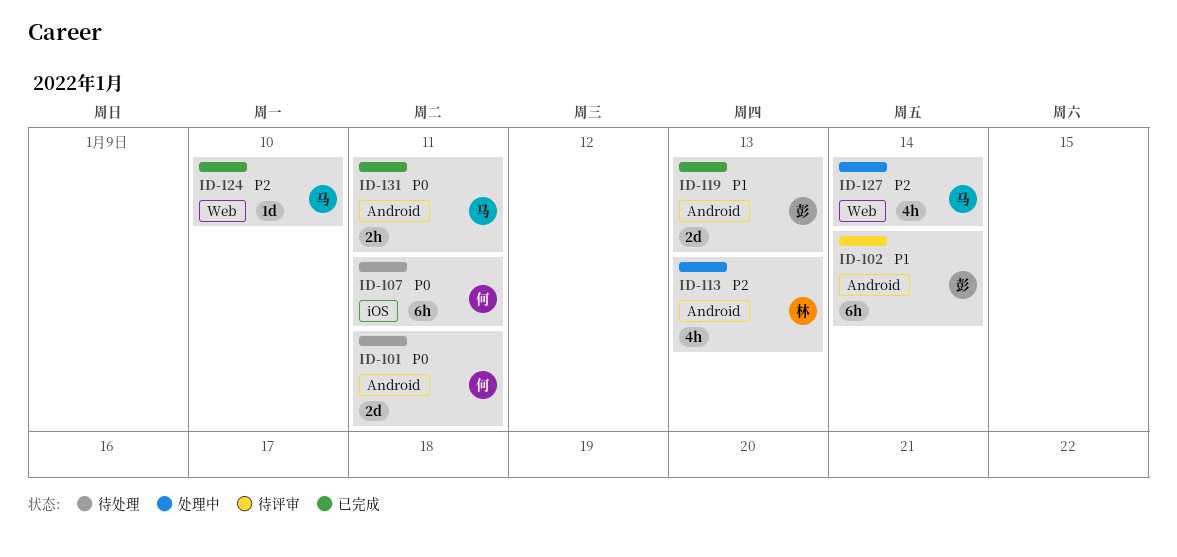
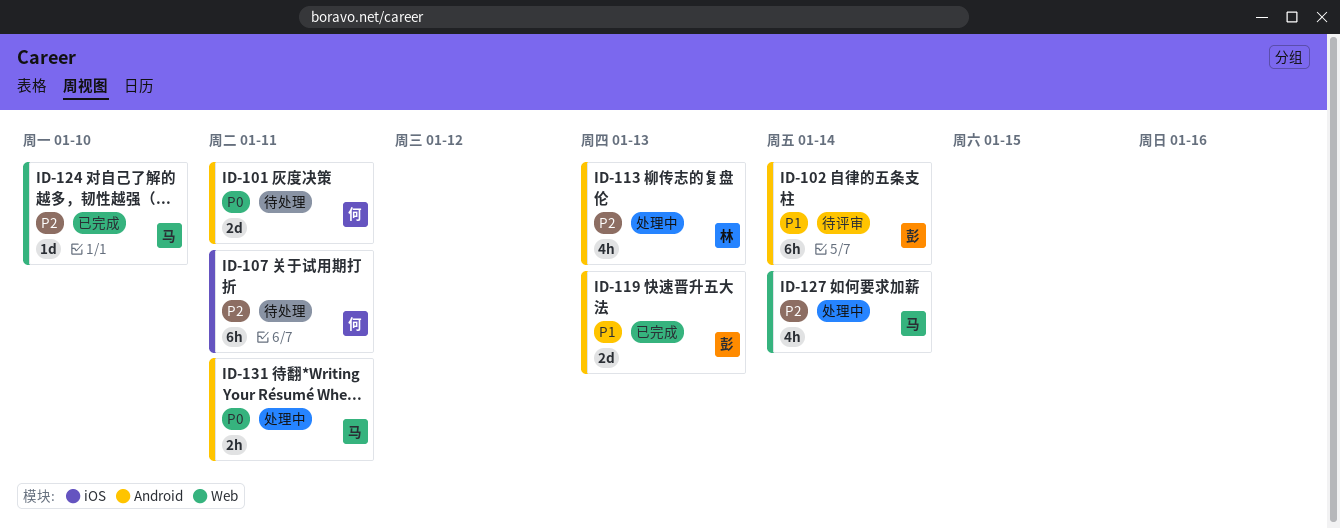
ID-107, priority: P0 -> P2
ID-131, status: 已完成 -> 处理中

